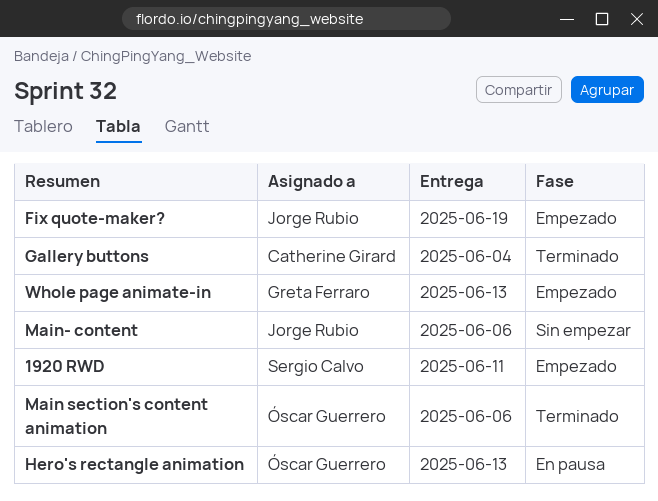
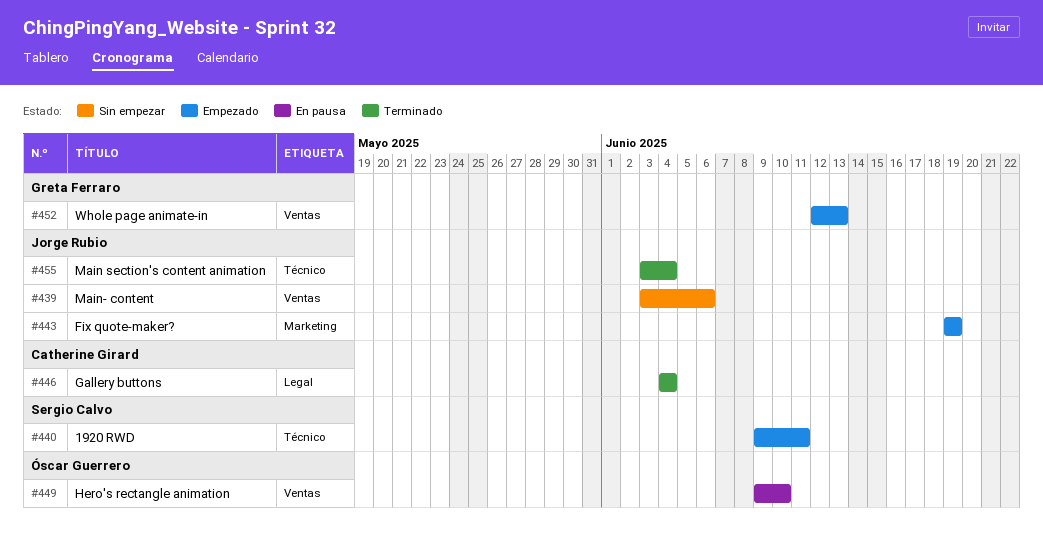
Hero's rectangle animation, due: Jun 13 -> Jun 10
Main section's content animation, owner: Óscar Guerrero -> Jorge Rubio
Main section's content animation, due: Jun 6 -> Jun 4

